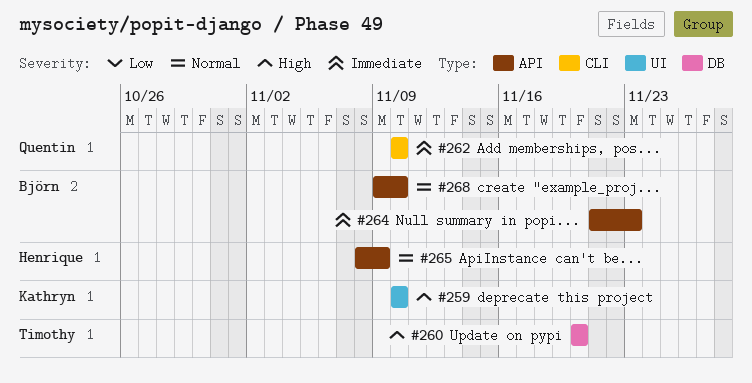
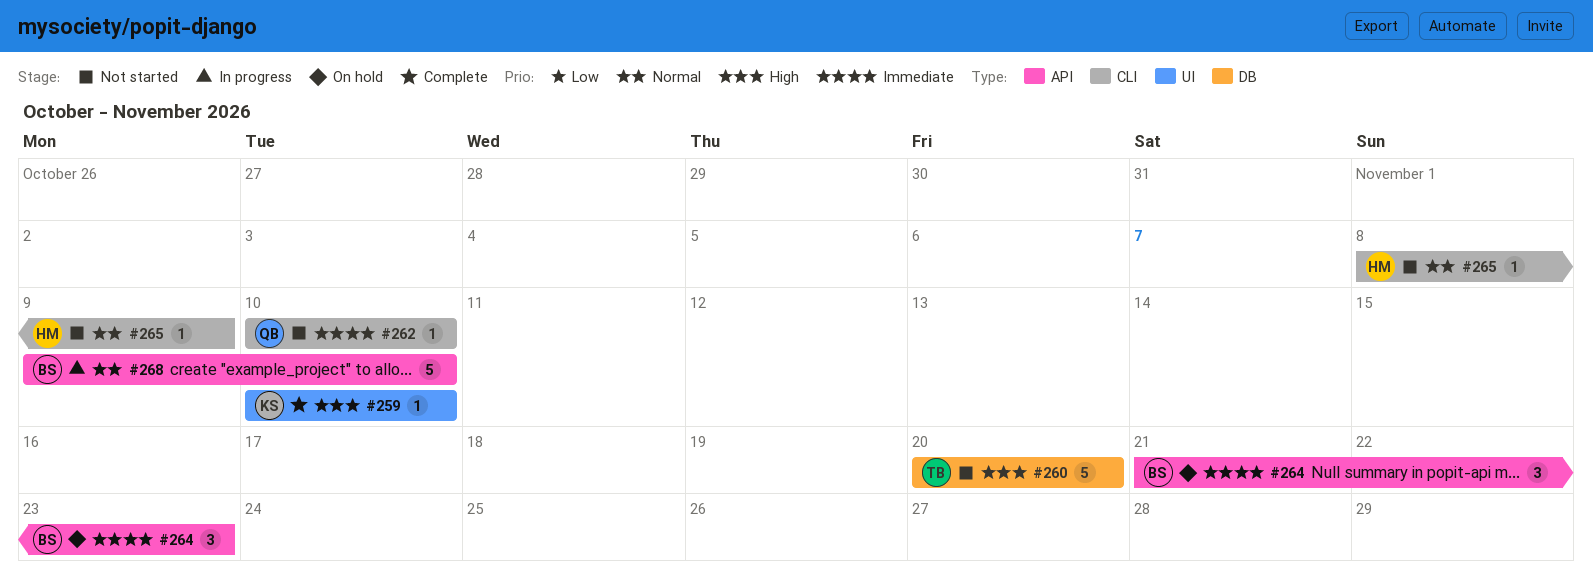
#265, label: API -> CLI

